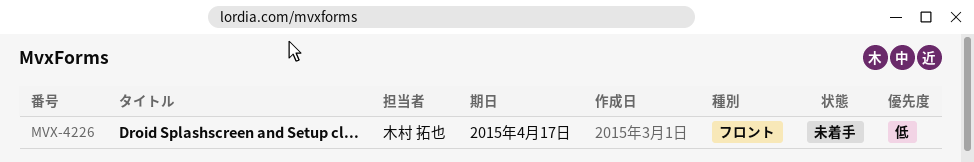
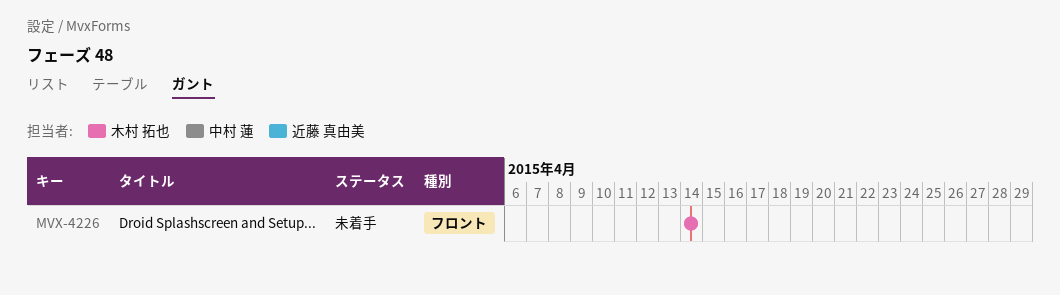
MVX-4226, due: Apr 17 -> Apr 14

